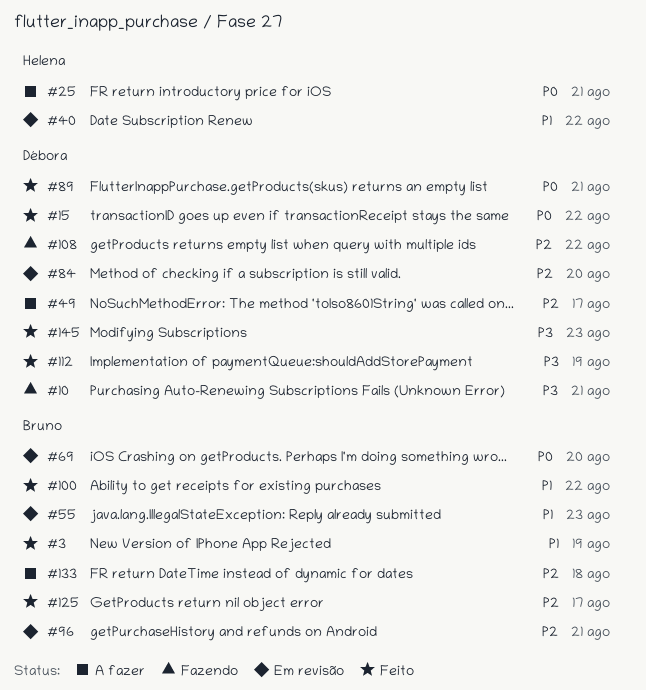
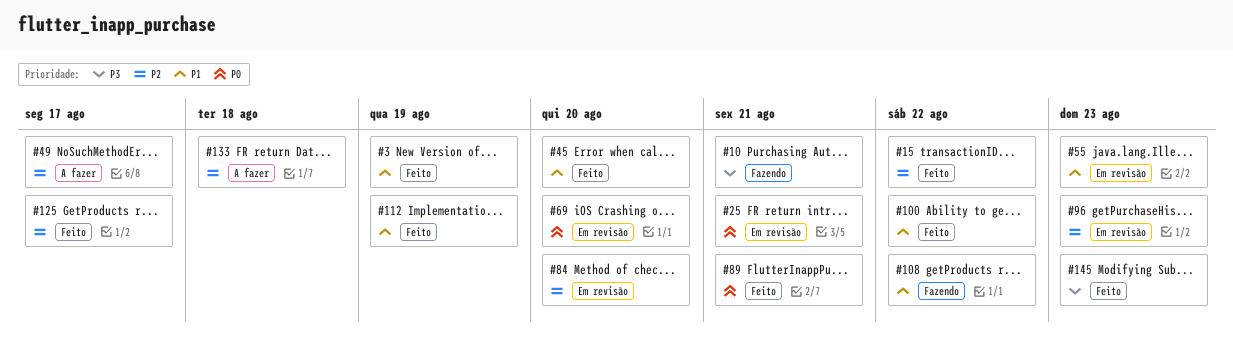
#15, priority: P0 -> P2
#25, status: A fazer -> Em revisão
#40: present -> none
#45: none -> present
#96, due: Aug 21 -> Aug 23
#108, priority: P2 -> P1
#112, priority: P3 -> P1

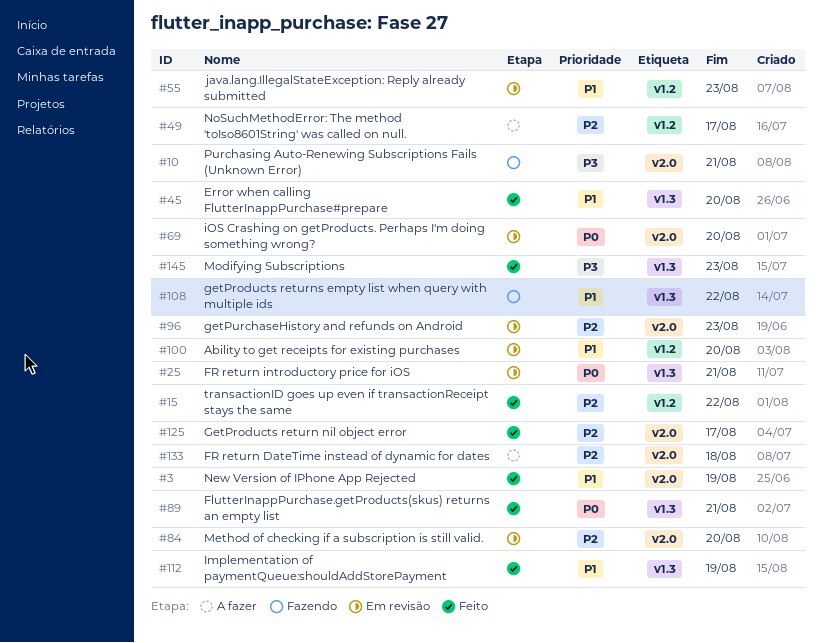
#100, status: Feito -> Em revisão
#100, due: Aug 22 -> Aug 20

